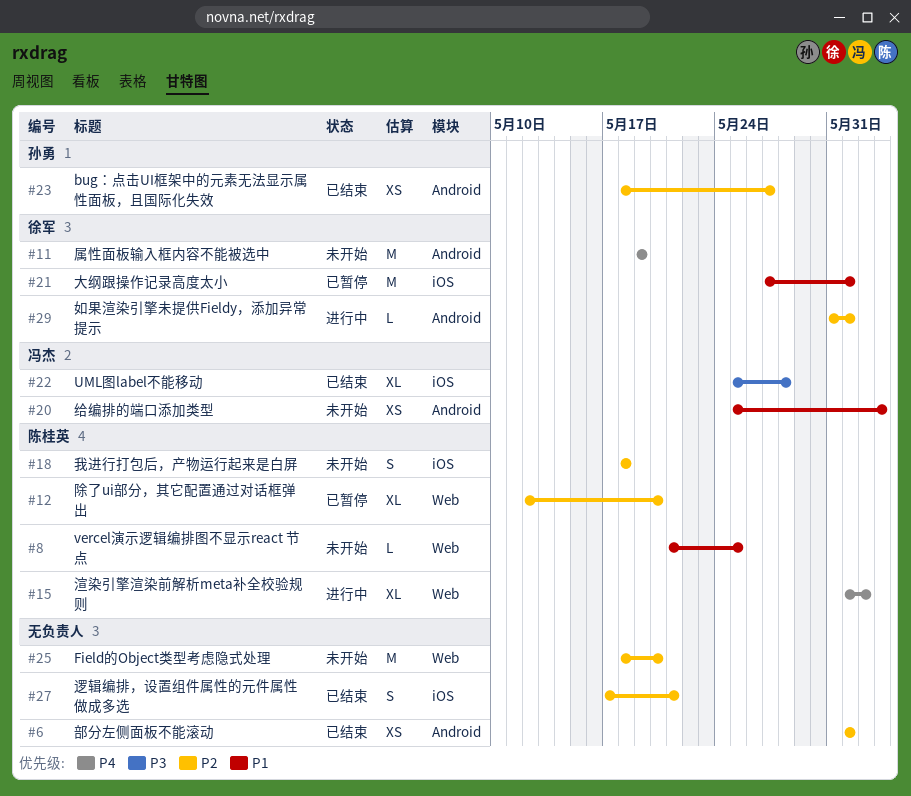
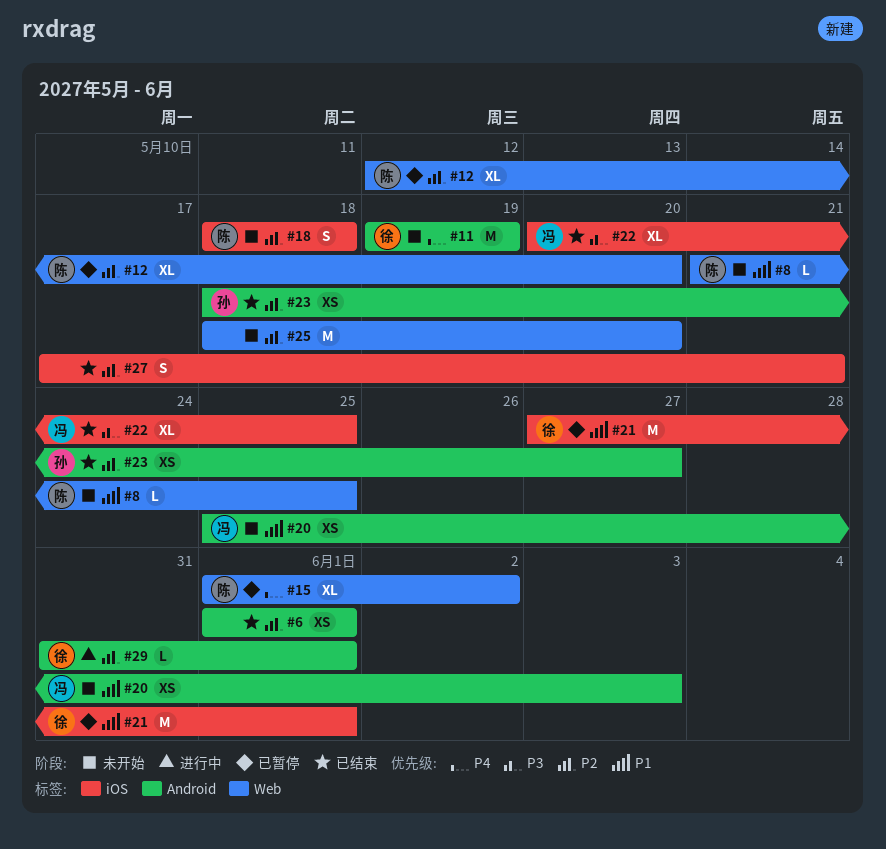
#15, status: 进行中 -> 已暂停
#22, start: May 25 -> May 20
#22, due: May 28 -> May 25

